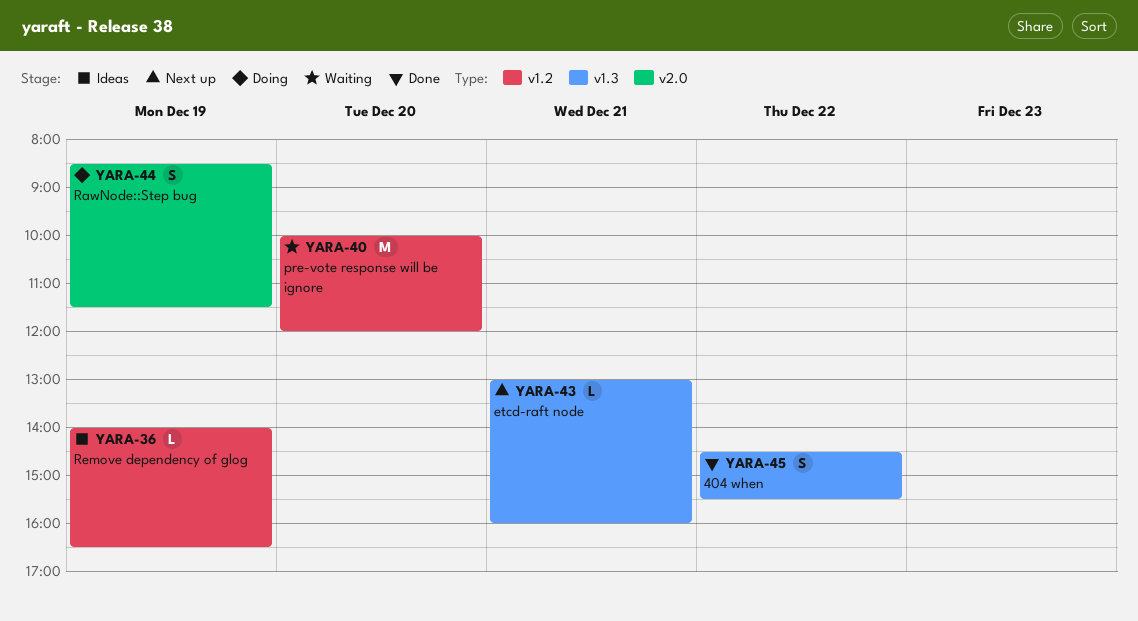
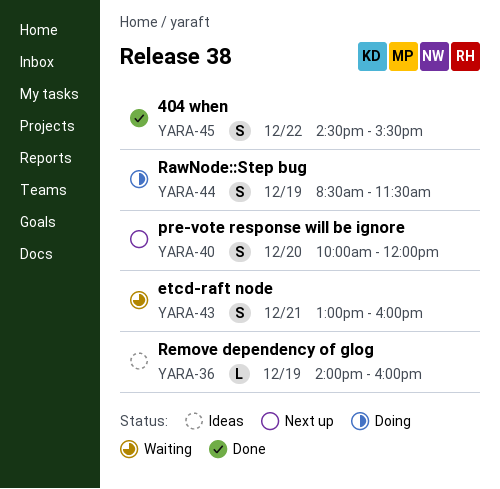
YARA-36, ends: 16:30 -> 16:00
YARA-40, status: Waiting -> Next up
YARA-40, estimate: M -> S
YARA-43, status: Next up -> Waiting
YARA-43, estimate: L -> S

